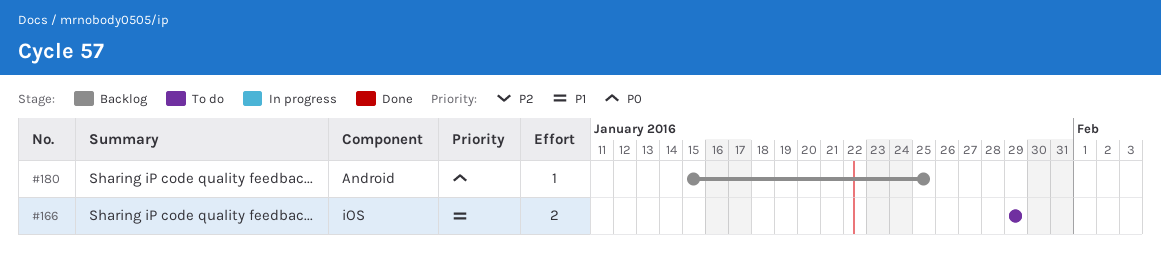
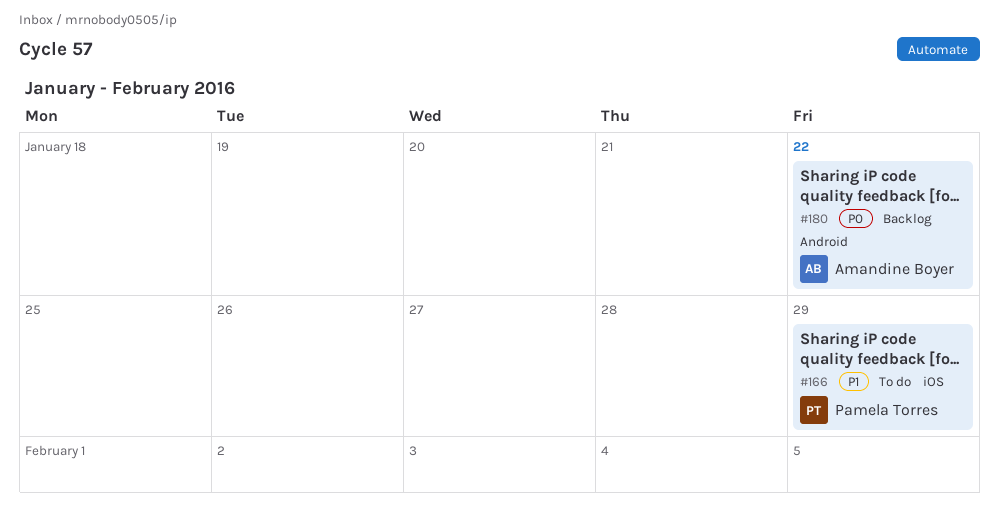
#180, due: Jan 25 -> Jan 22

